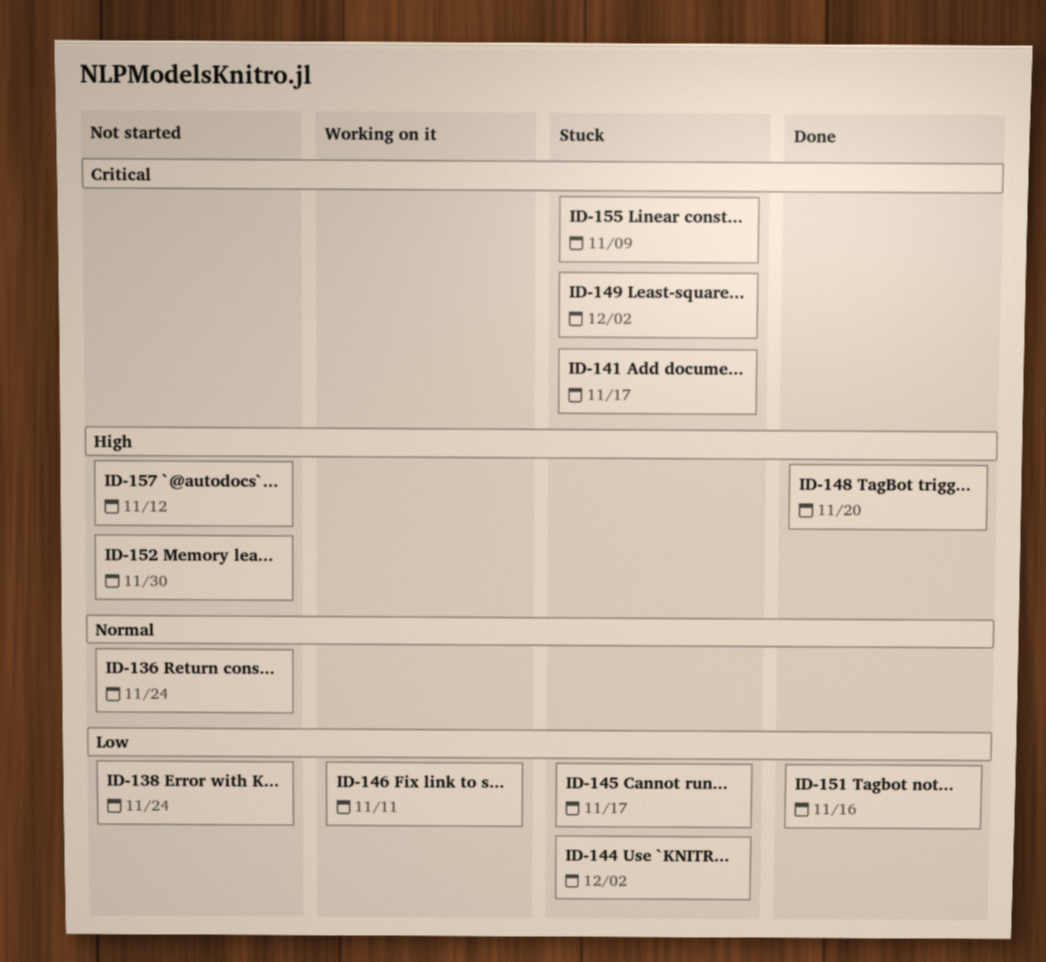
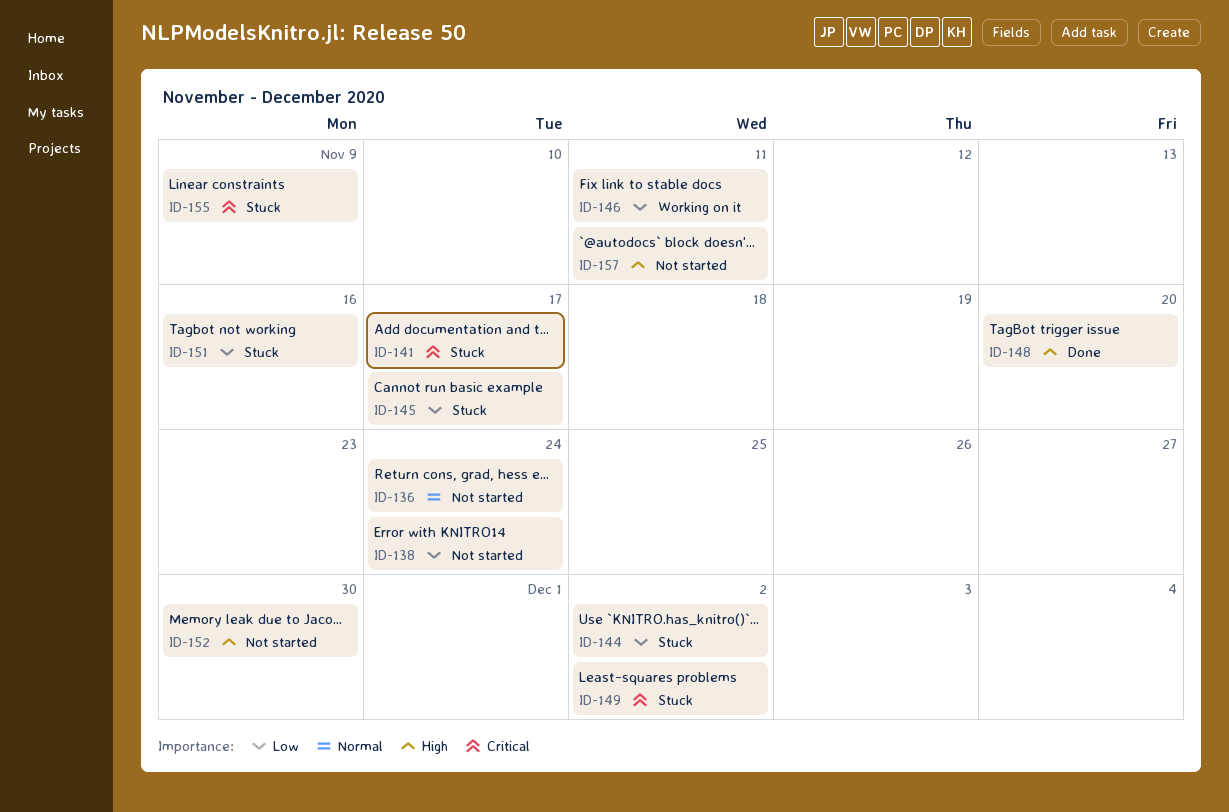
ID-151, status: Done -> Stuck
ID-157, due: Nov 12 -> Nov 11

